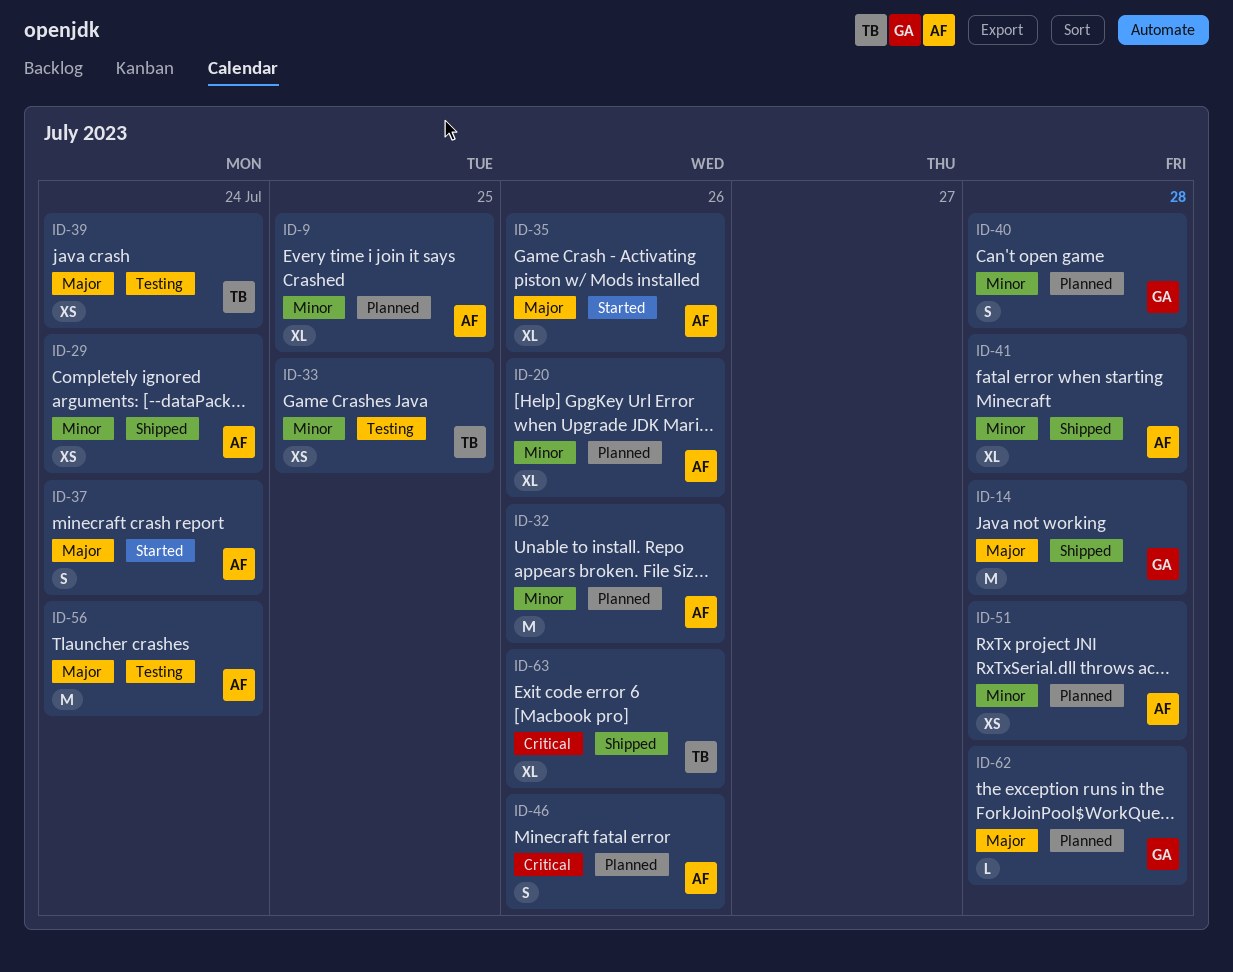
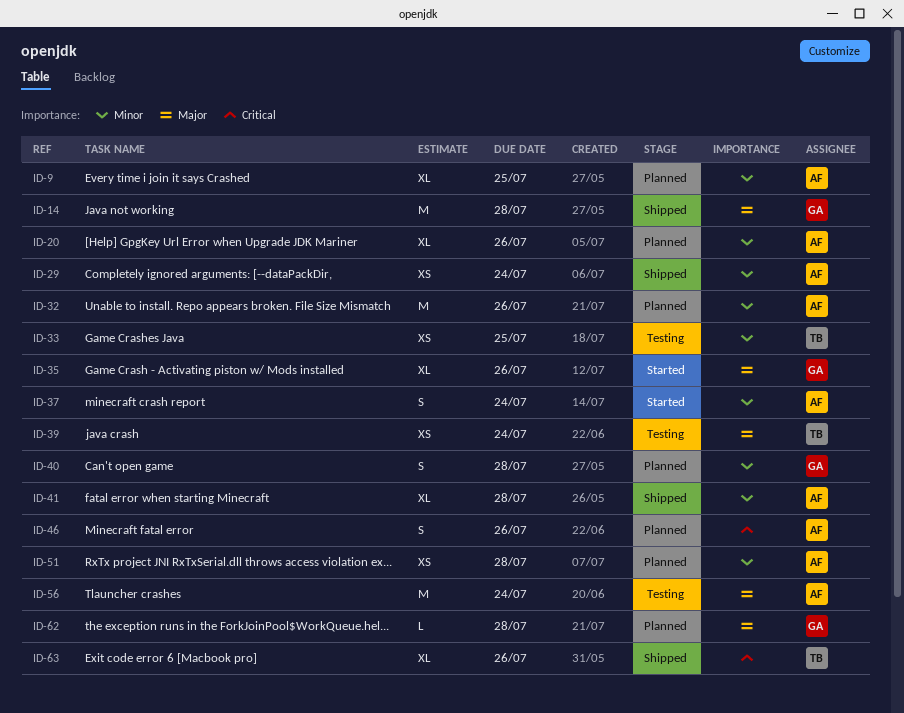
ID-35, owner: AF -> GA
ID-37, priority: Major -> Minor

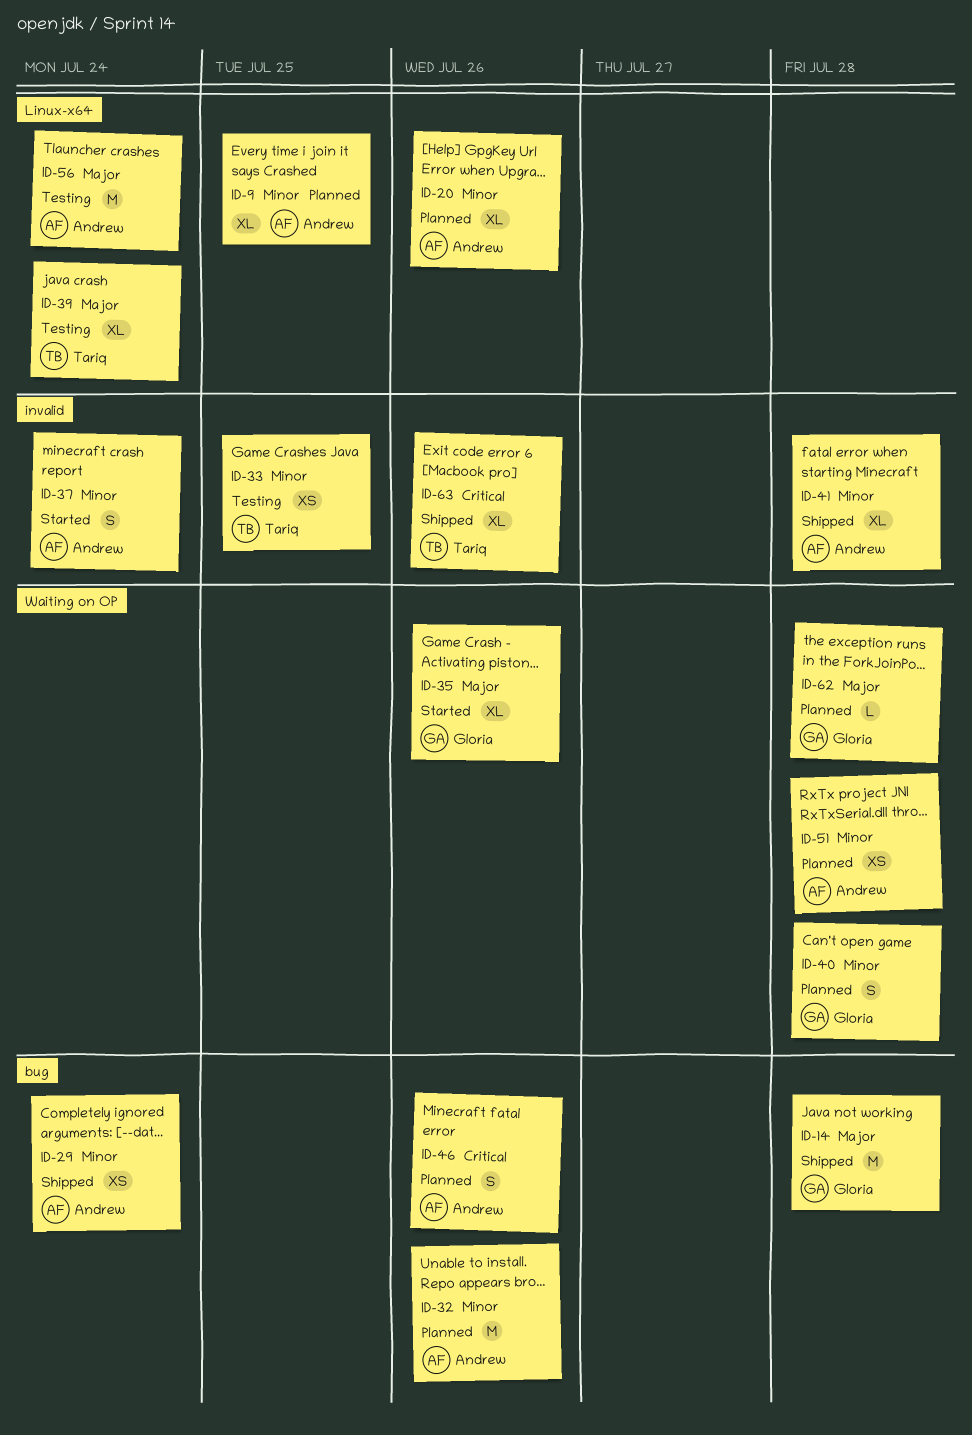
ID-39, estimate: XS -> XL

